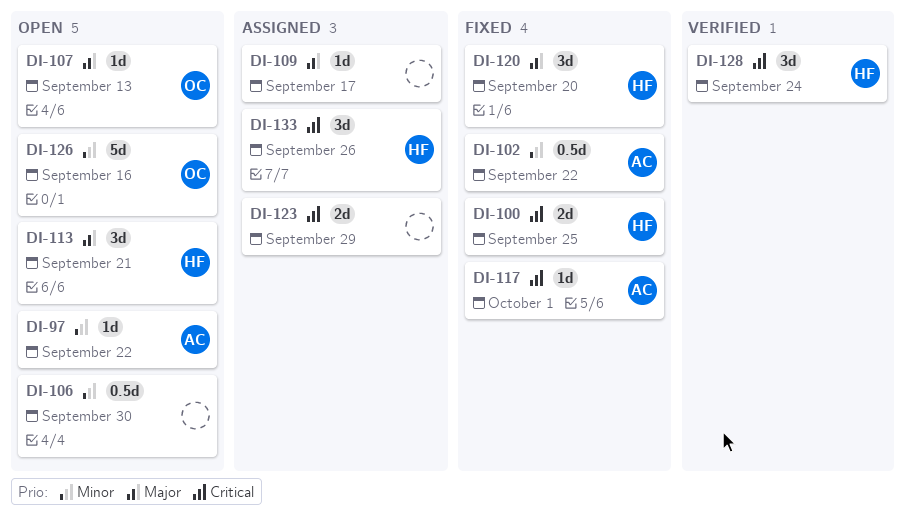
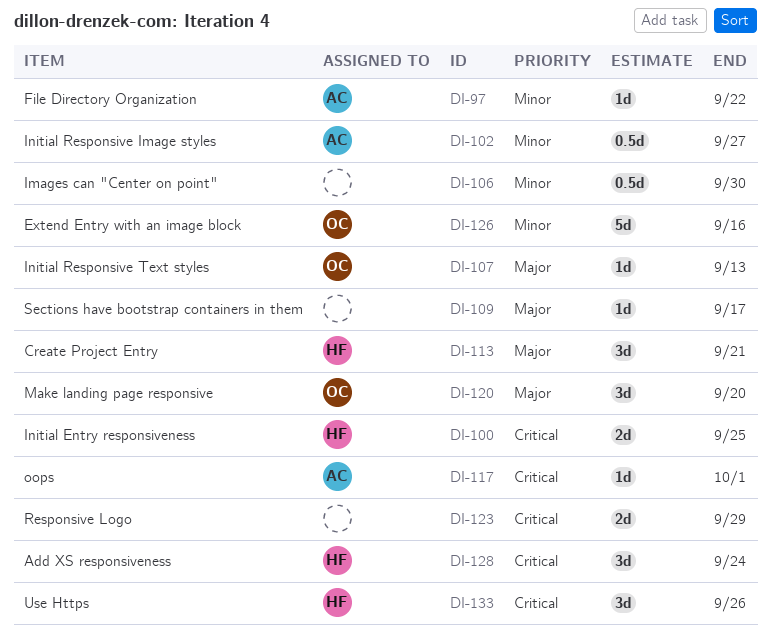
DI-102, due: Sep 22 -> Sep 27
DI-120, owner: HF -> OC

